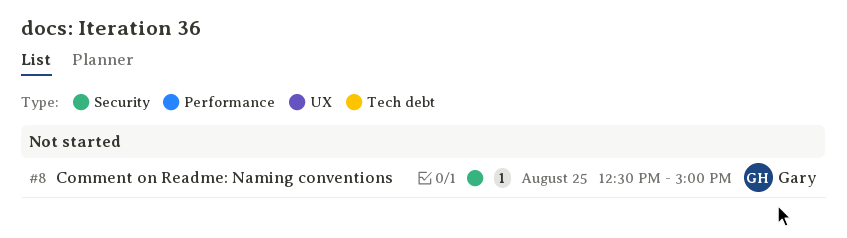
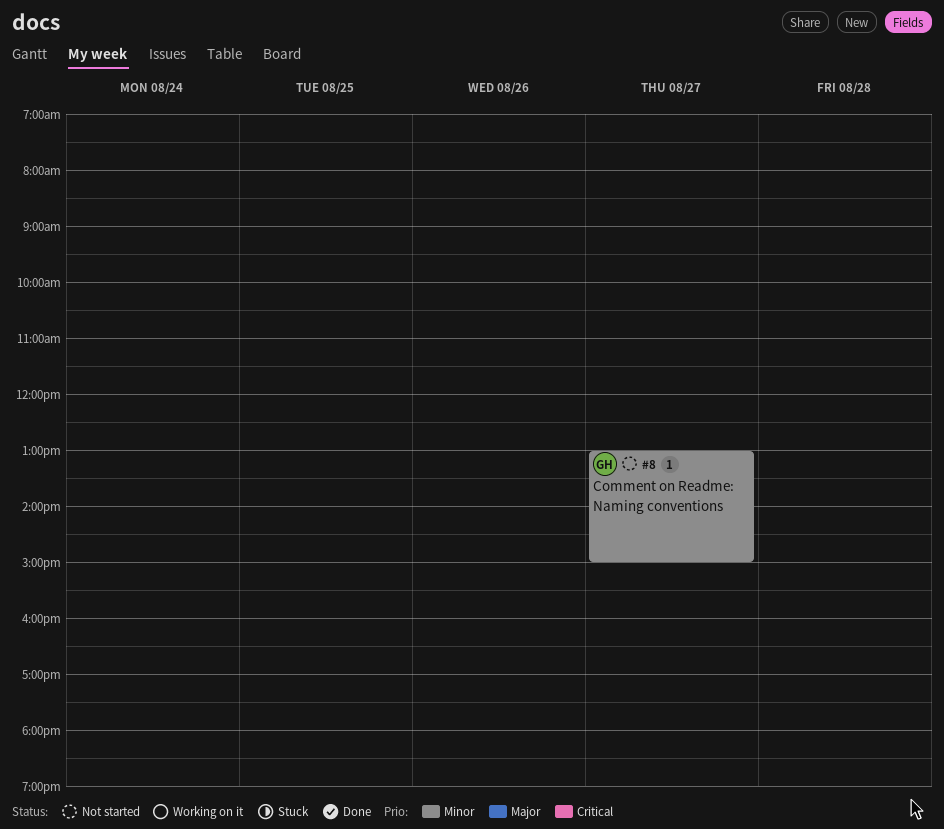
#8, day: Aug 25 -> Aug 27
#8, begins: 12:30 -> 13:00

